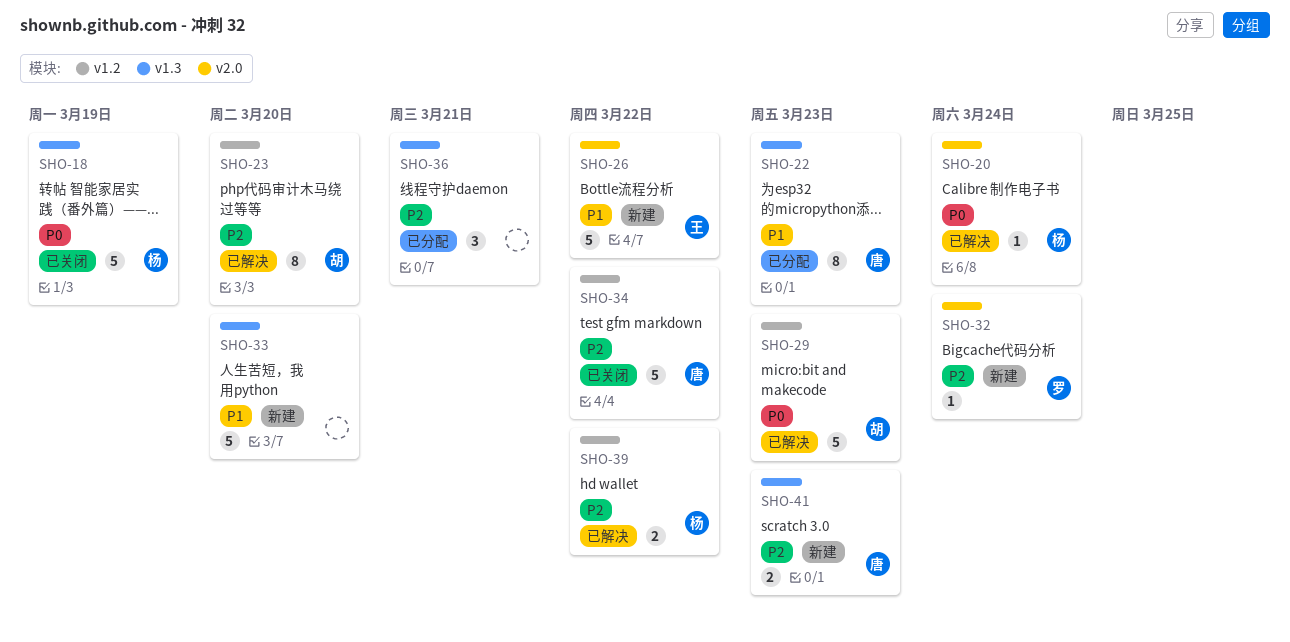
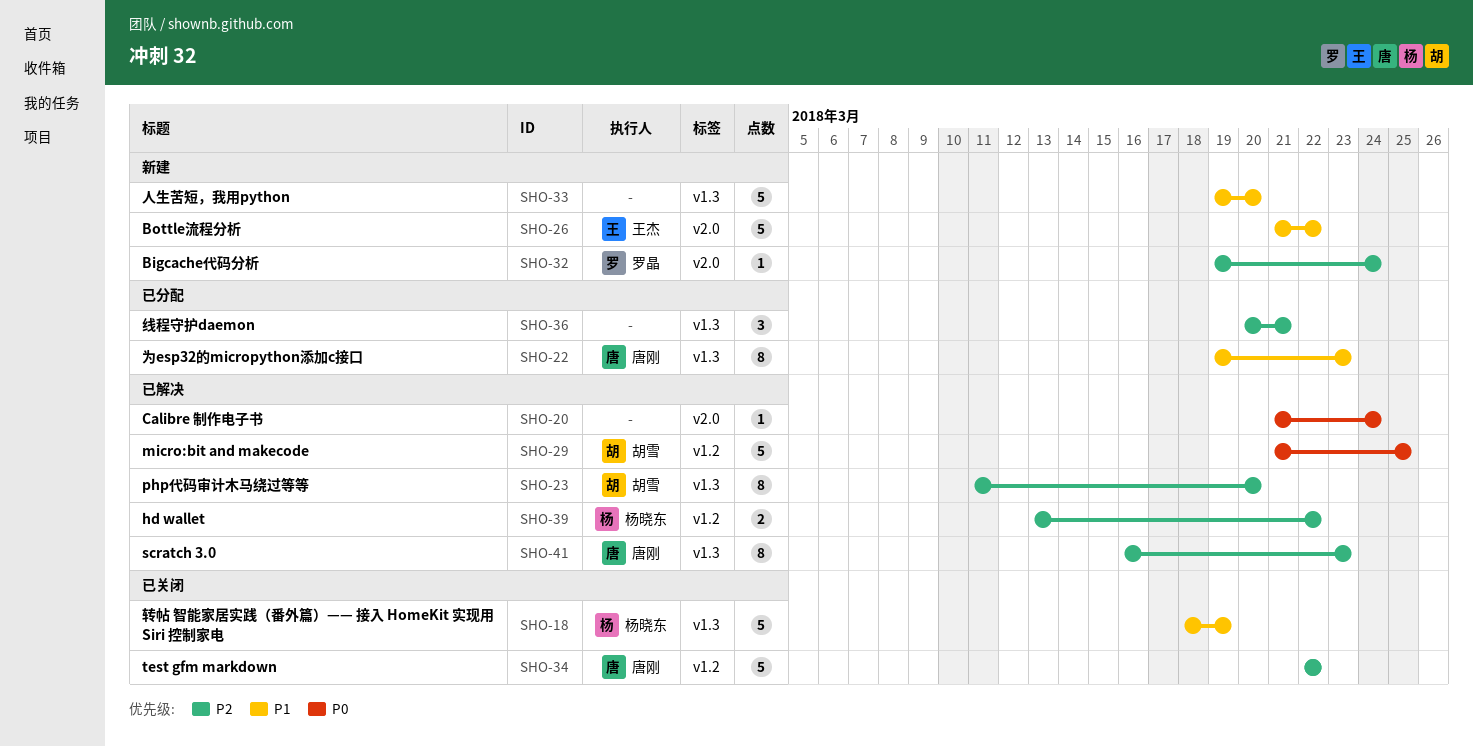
SHO-18, priority: P0 -> P1
SHO-20, owner: 杨晓东 -> none
SHO-23, label: v1.2 -> v1.3
SHO-29, due: Mar 23 -> Mar 25
SHO-41, status: 新建 -> 已解决
SHO-41, estimate: 2 -> 8

